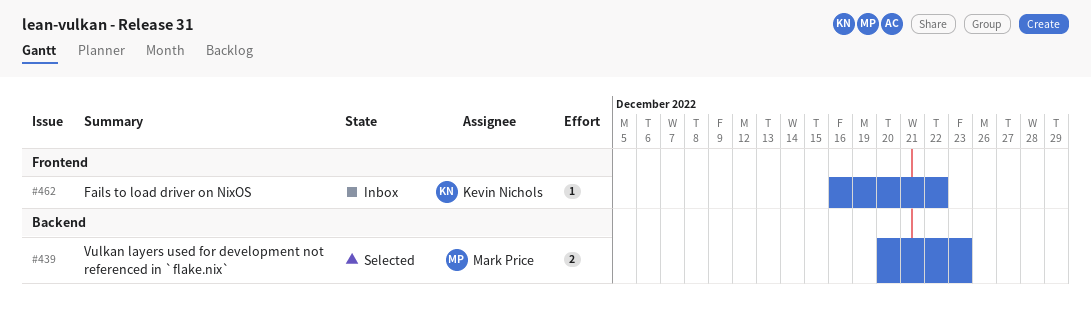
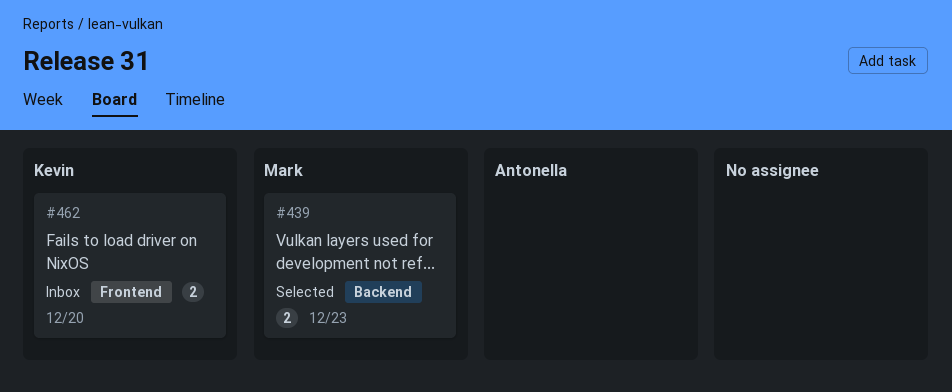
#462, estimate: 1 -> 2
#462, due: Dec 22 -> Dec 20

